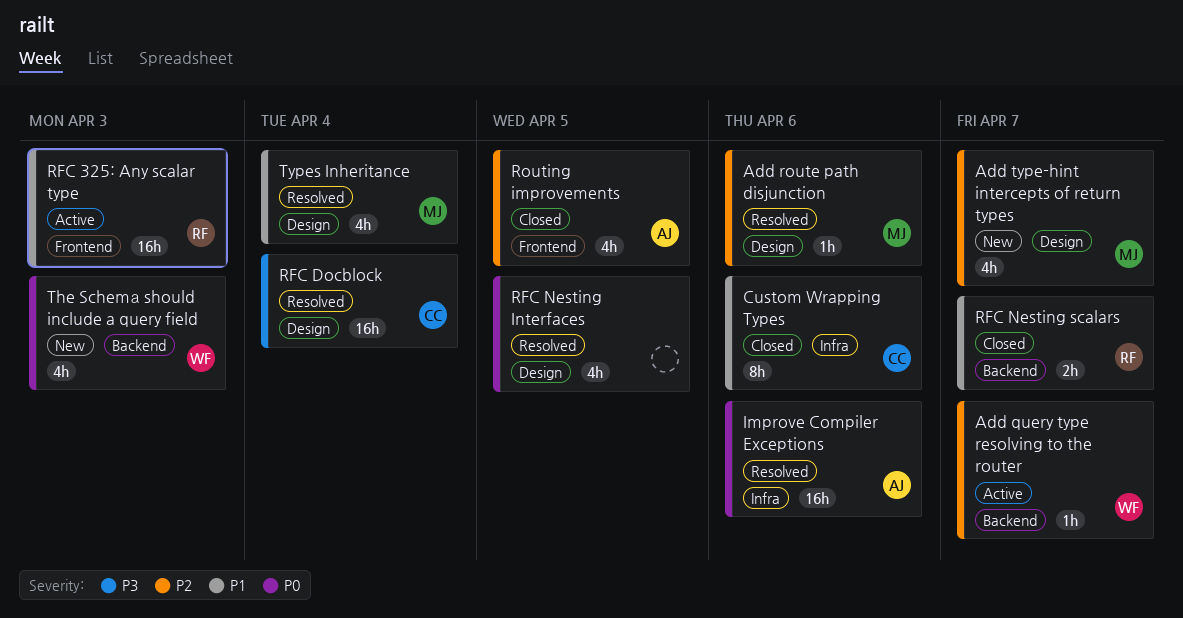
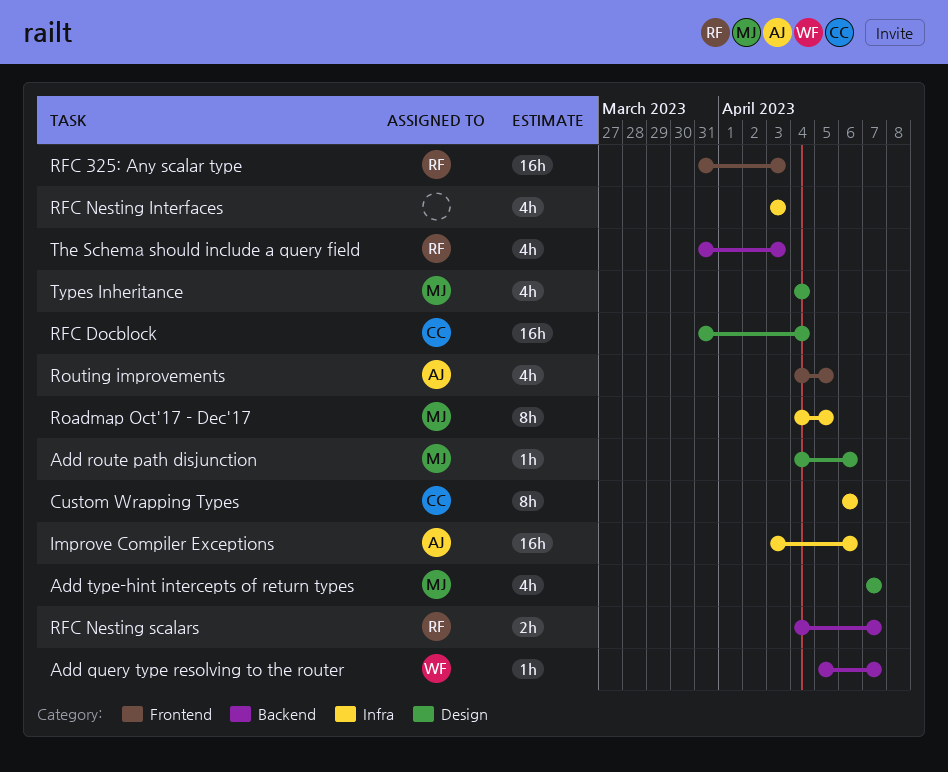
RFC Nesting Interfaces, label: Design -> Infra
RFC Nesting Interfaces, due: Apr 5 -> Apr 3
Roadmap Oct'17 - Dec'17: none -> present
The Schemа should include a query field, owner: WF -> RF

